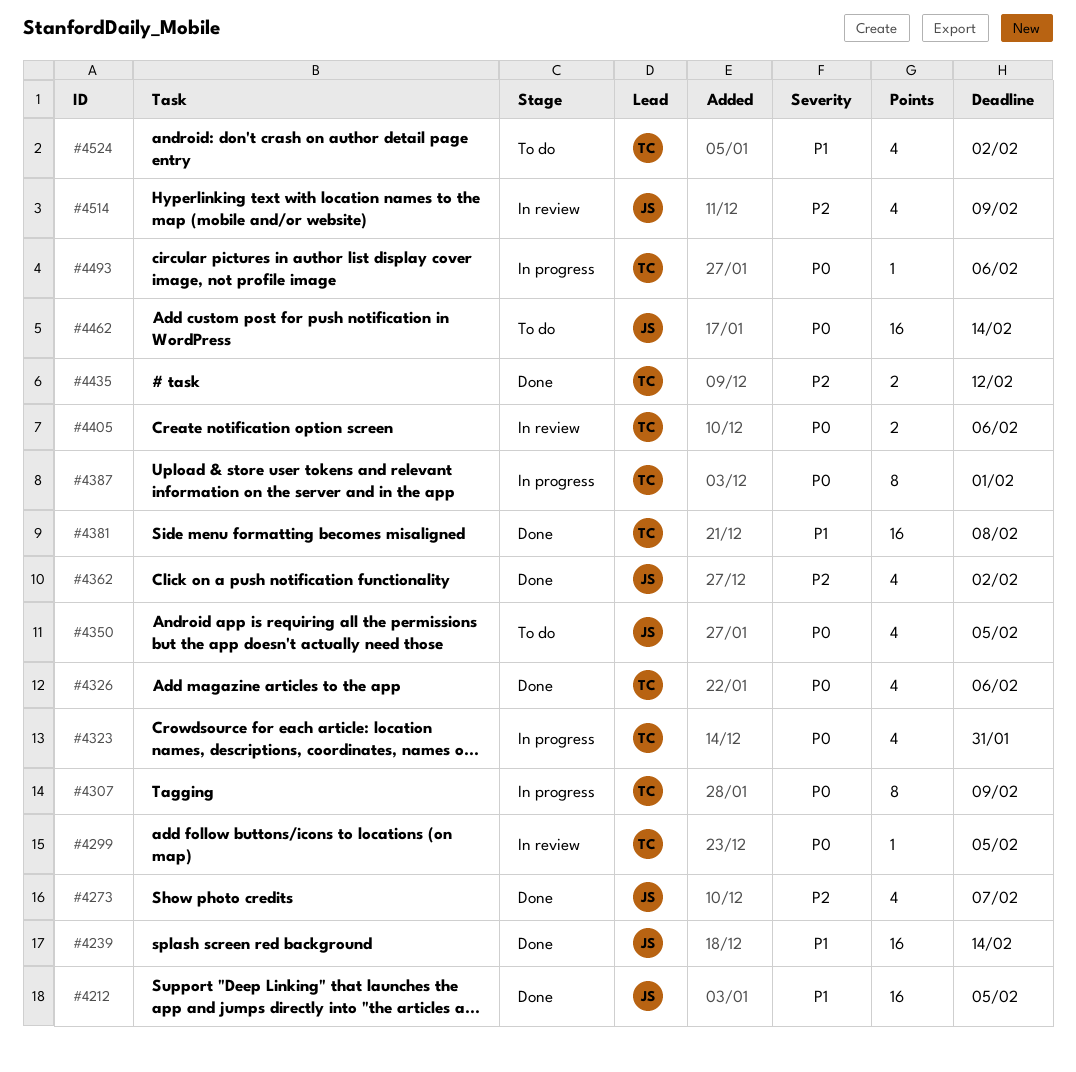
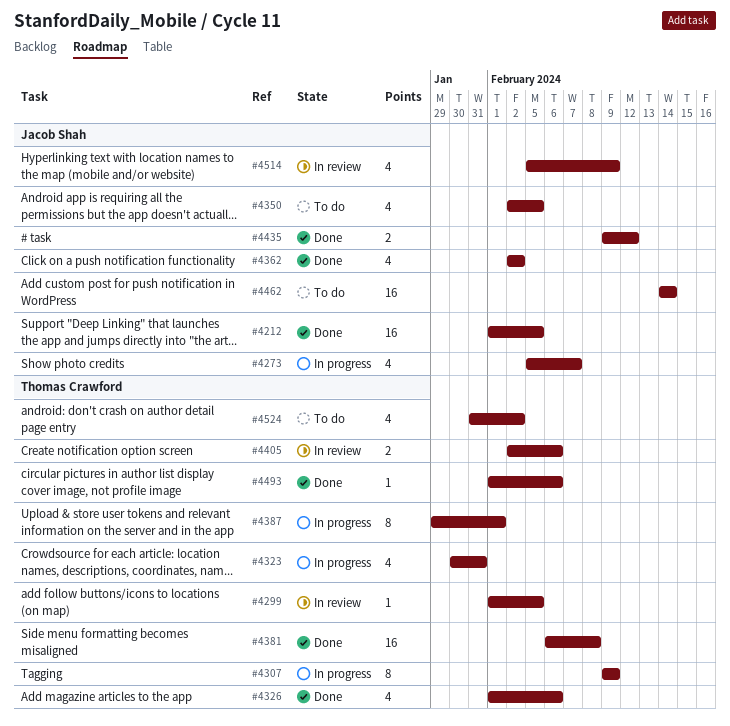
#4239: present -> none
#4273, status: Done -> In progress
#4435, owner: Thomas Crawford -> Jacob Shah
#4493, status: In progress -> Done

